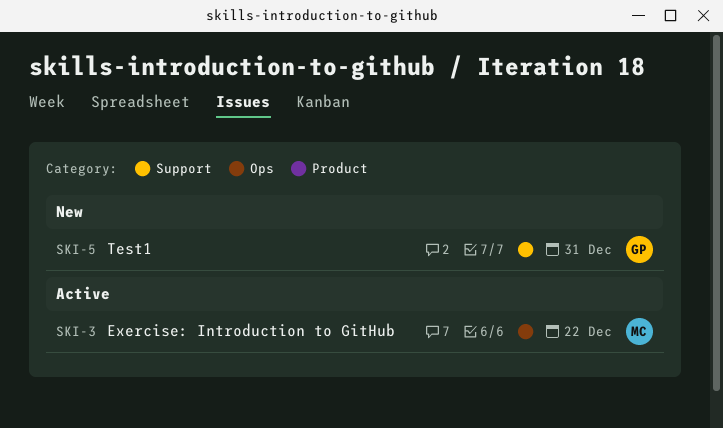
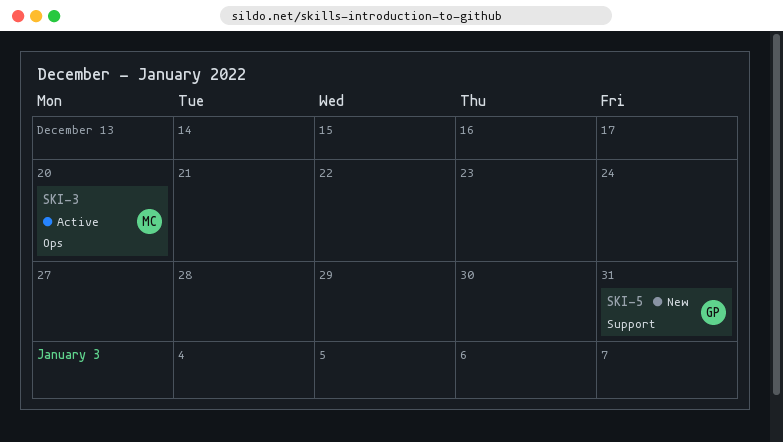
SKI-3, due: Dec 22 -> Dec 20

